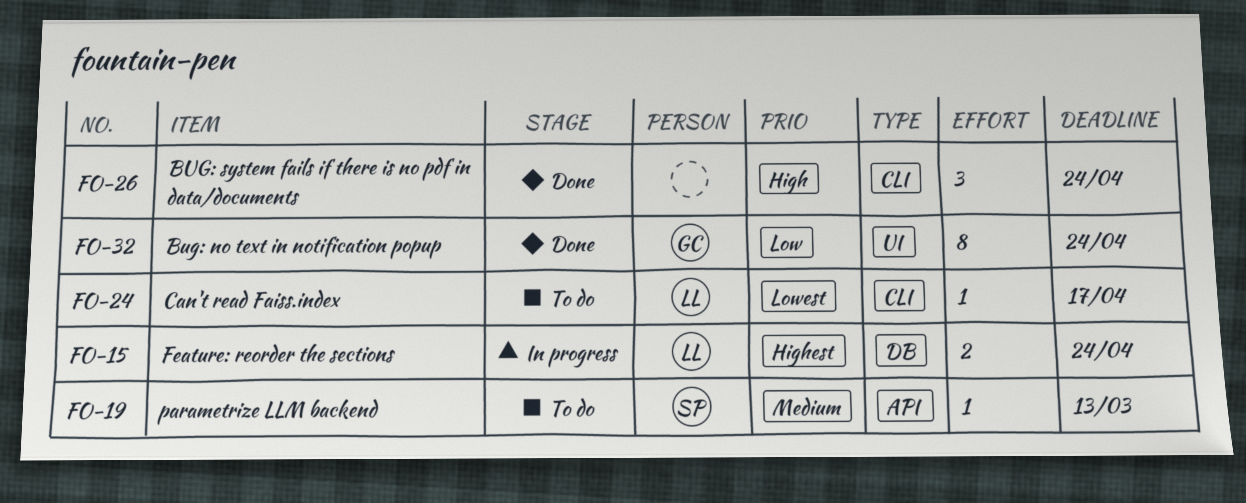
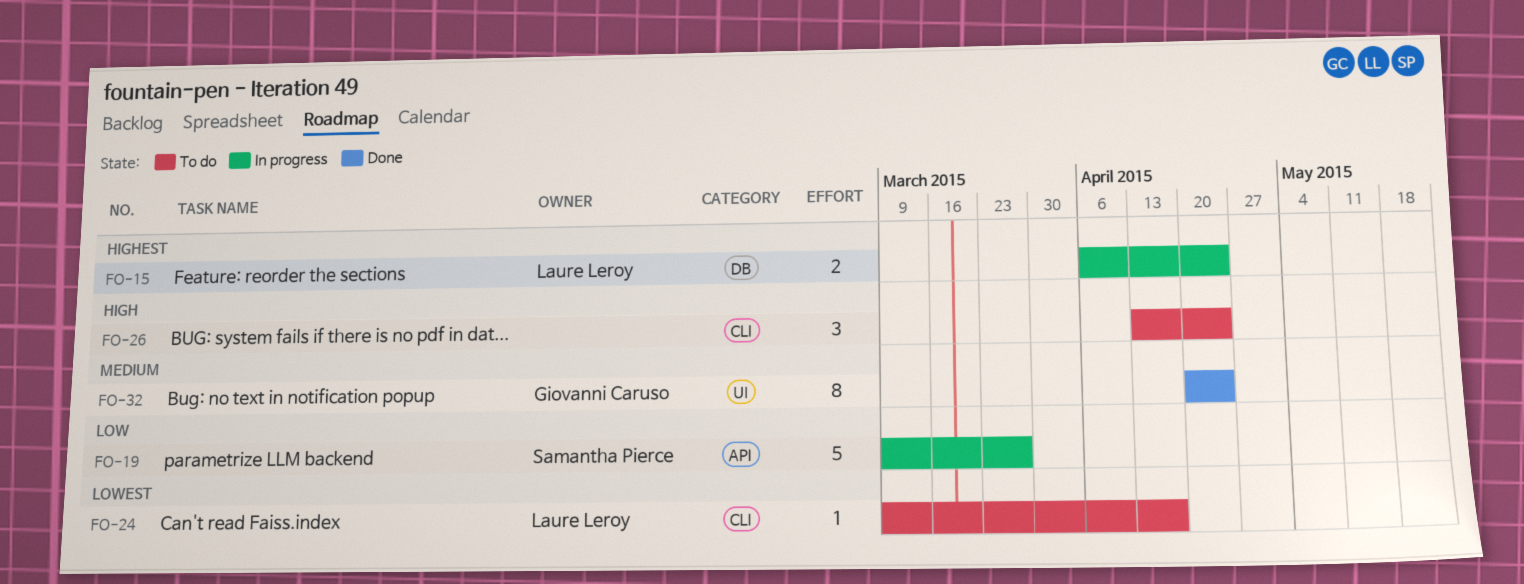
FO-19, status: To do -> In progress
FO-19, priority: Medium -> Low
FO-19, estimate: 1 -> 5
FO-19, due: Mar 13 -> Mar 27
FO-26, status: Done -> To do
FO-32, priority: Low -> Medium

